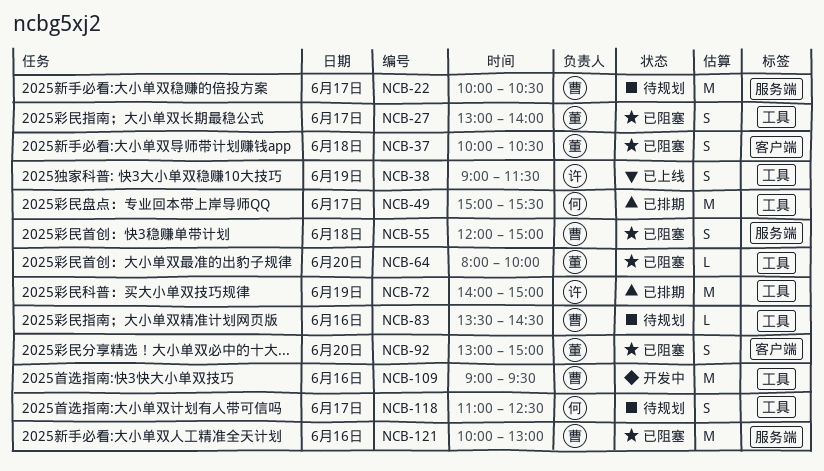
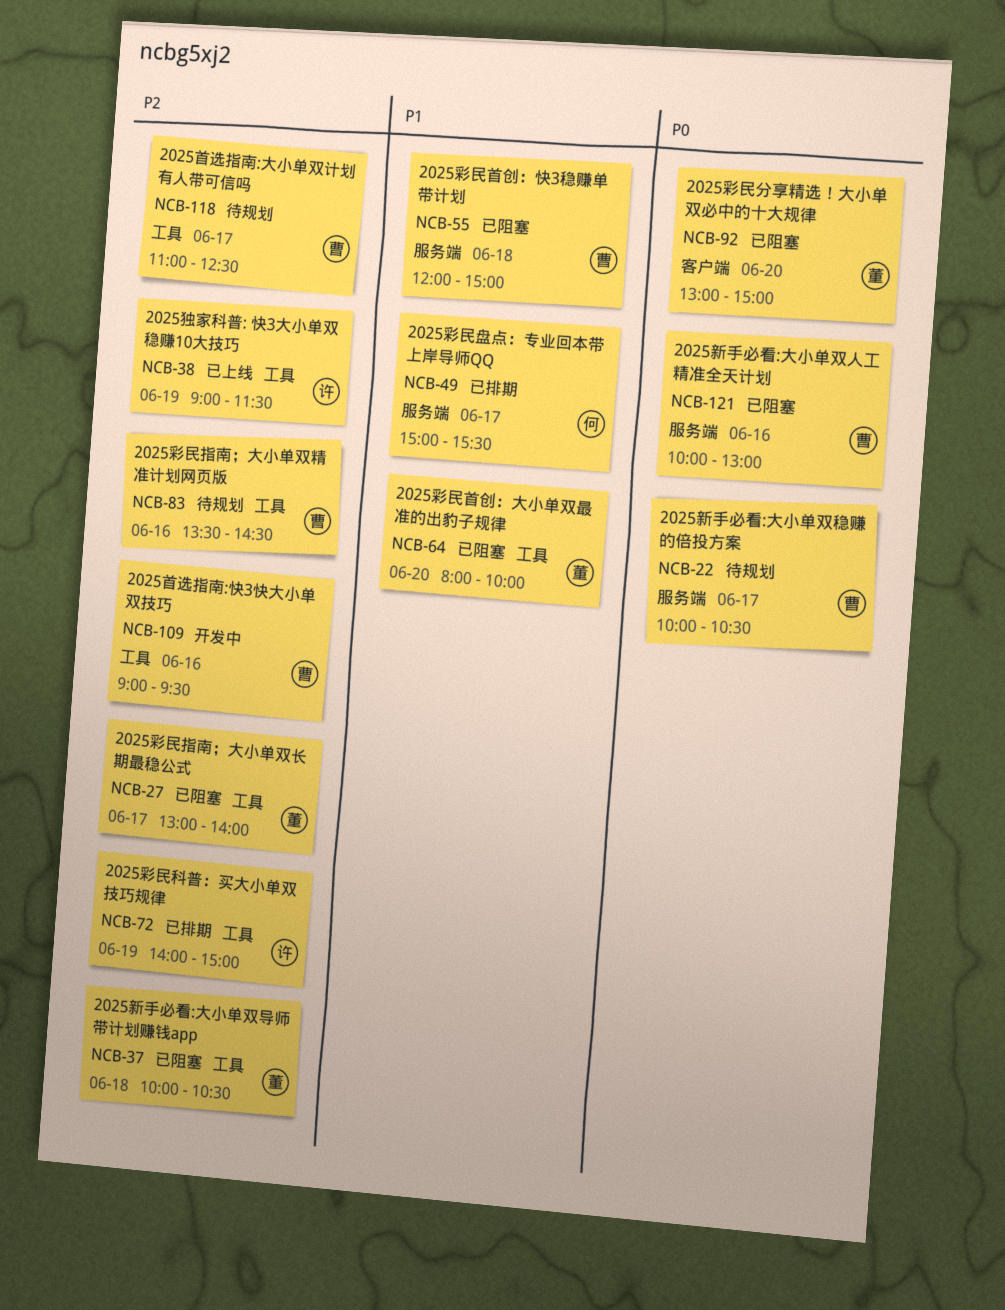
NCB-37, label: 客户端 -> 工具
NCB-49, label: 工具 -> 服务端
NCB-118, owner: 何 -> 曹

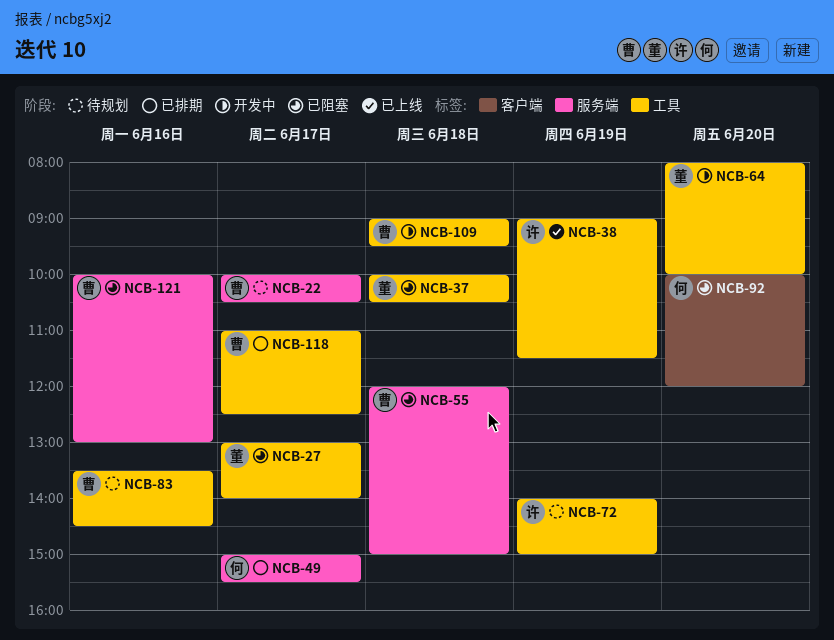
NCB-64, status: 已阻塞 -> 开发中
NCB-72, status: 已排期 -> 待规划
NCB-92, owner: 董 -> 何
NCB-92, begins: 13:00 -> 10:00
NCB-92, ends: 15:00 -> 12:00
NCB-109, day: Jun 16 -> Jun 18
NCB-118, status: 待规划 -> 已排期

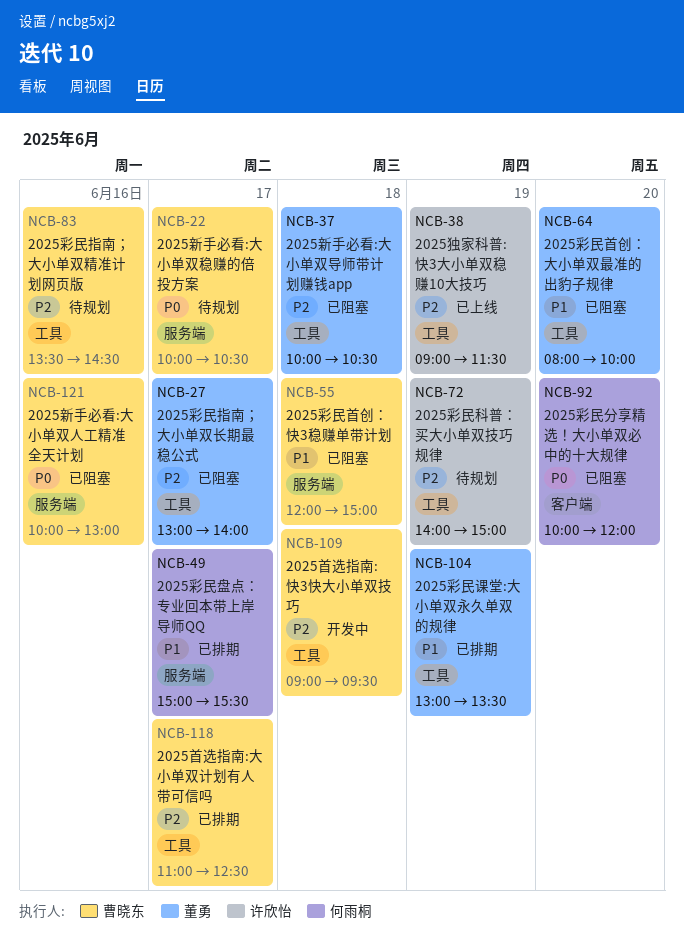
NCB-64, status: 开发中 -> 已阻塞
NCB-104: none -> present

